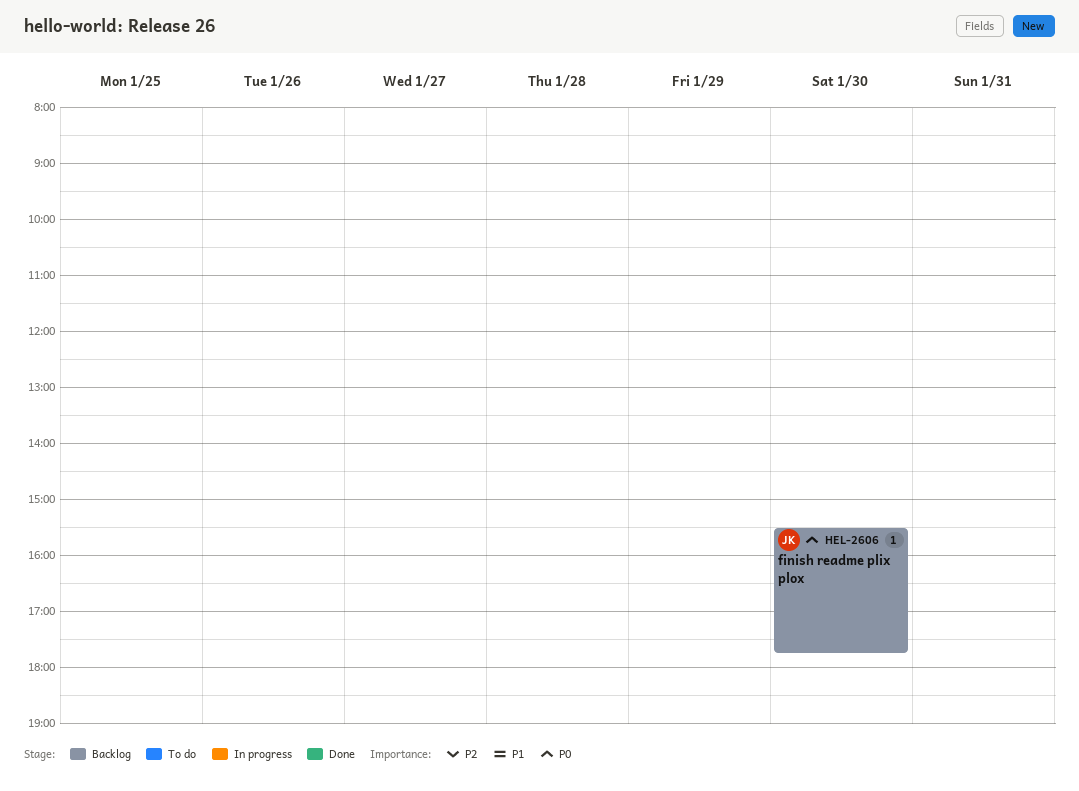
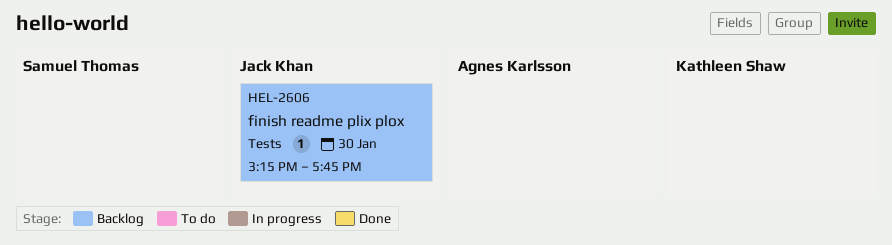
HEL-2606, begins: 15:30 -> 15:15

